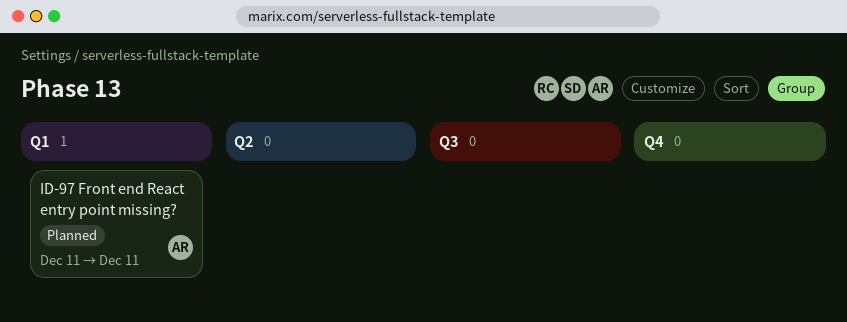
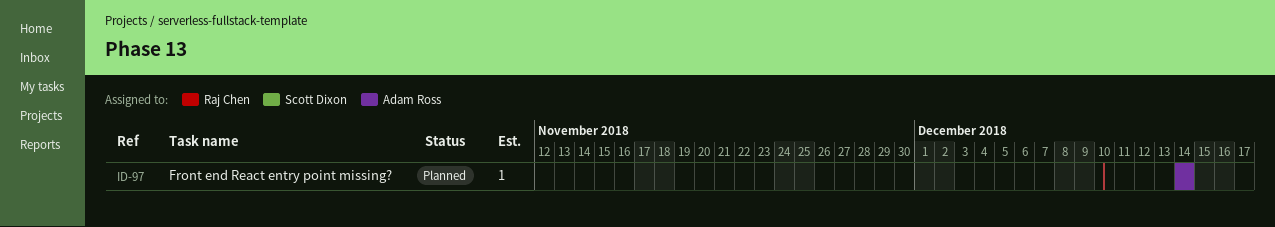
ID-97, start: Dec 11 -> Dec 14
ID-97, due: Dec 11 -> Dec 14

